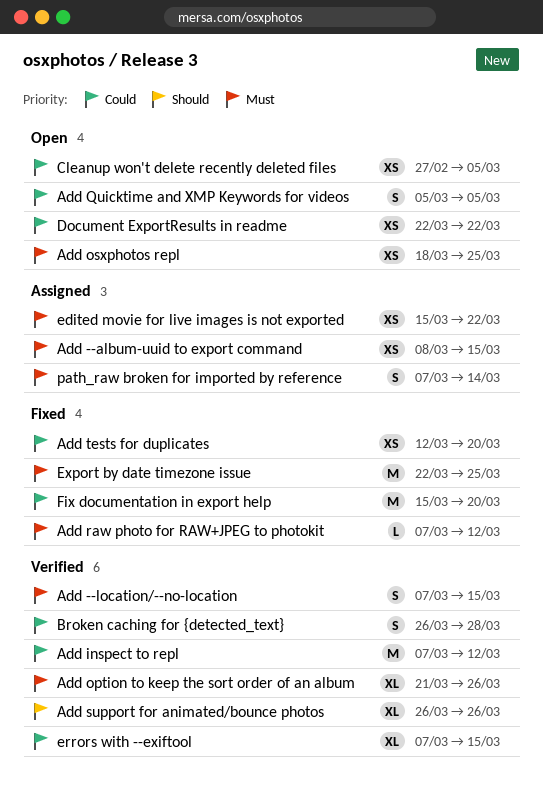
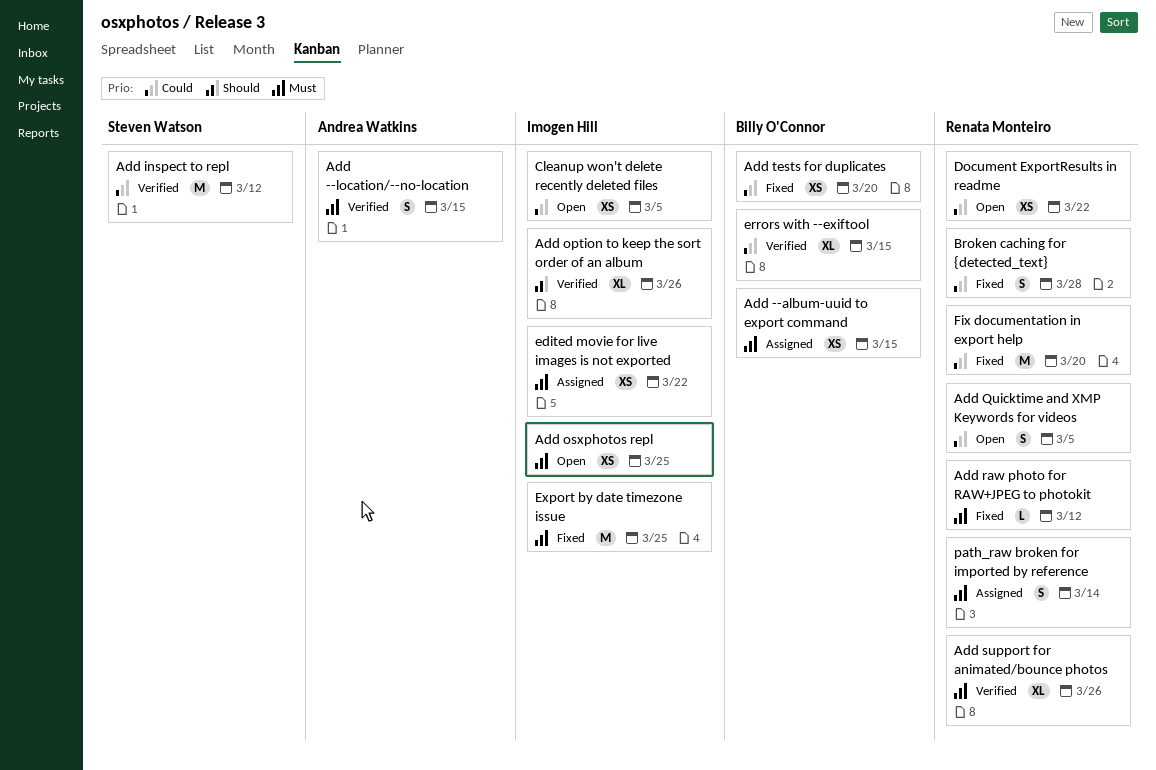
Add option to keep the sort order of an album, priority: Must -> Should
Add support for animated/bounce photos, priority: Should -> Must
Broken caching for {detected_text}, status: Verified -> Fixed

